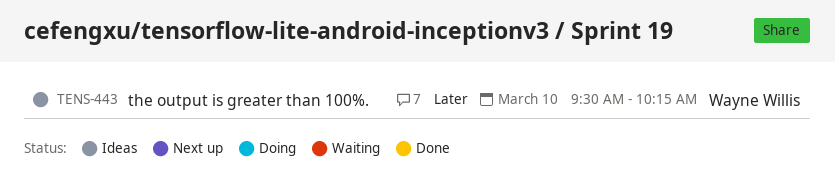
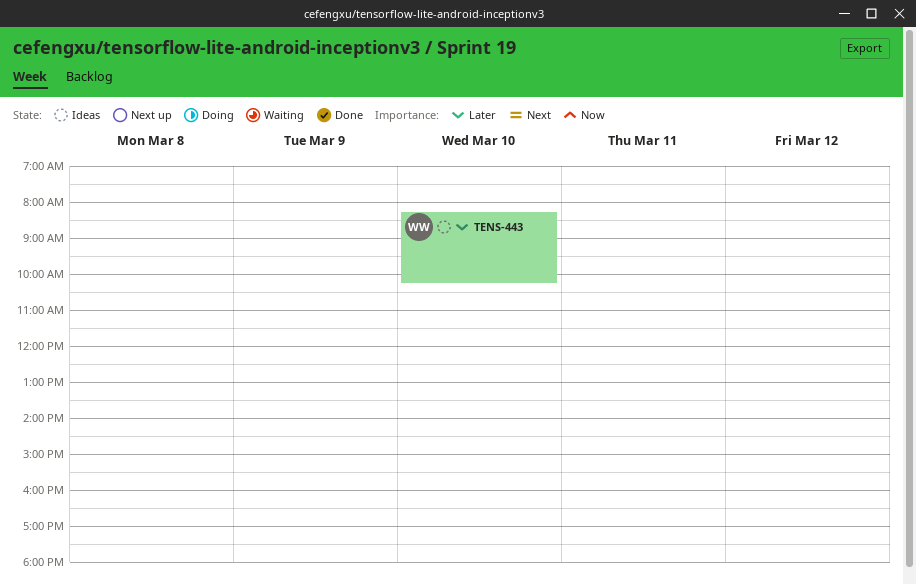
TENS-443, begins: 09:30 -> 08:15

